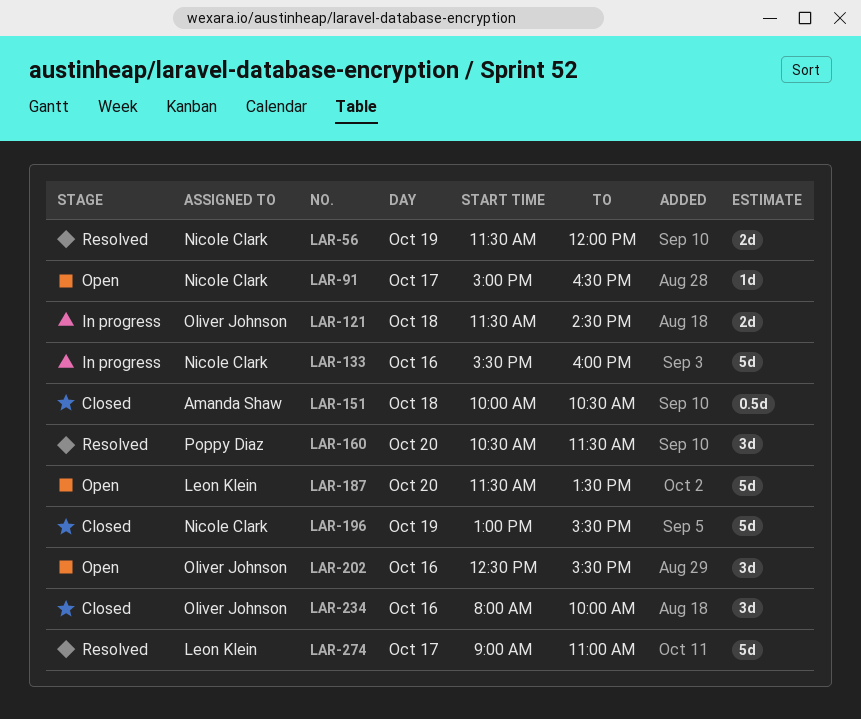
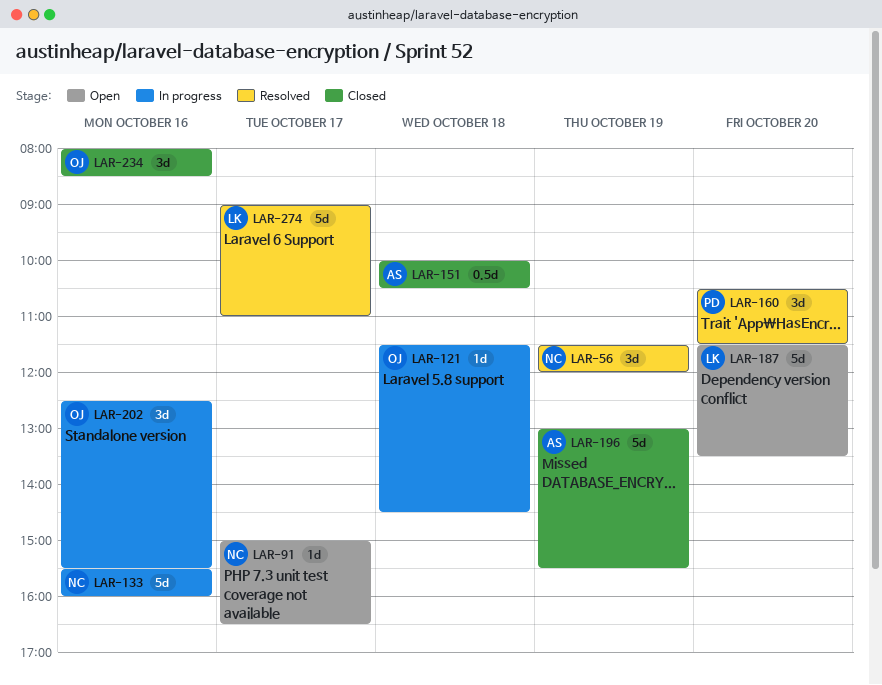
LAR-56, estimate: 2d -> 3d
LAR-121, estimate: 2d -> 1d
LAR-196, owner: Nicole Clark -> Amanda Shaw
LAR-202, status: Open -> In progress
LAR-234, ends: 10:00 -> 08:30

